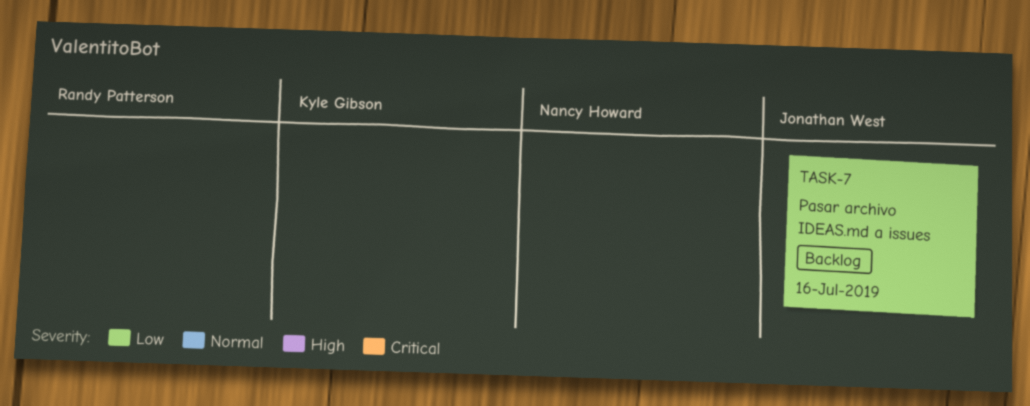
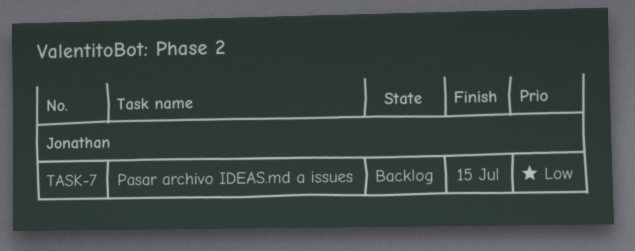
TASK-7, due: Jul 16 -> Jul 15

